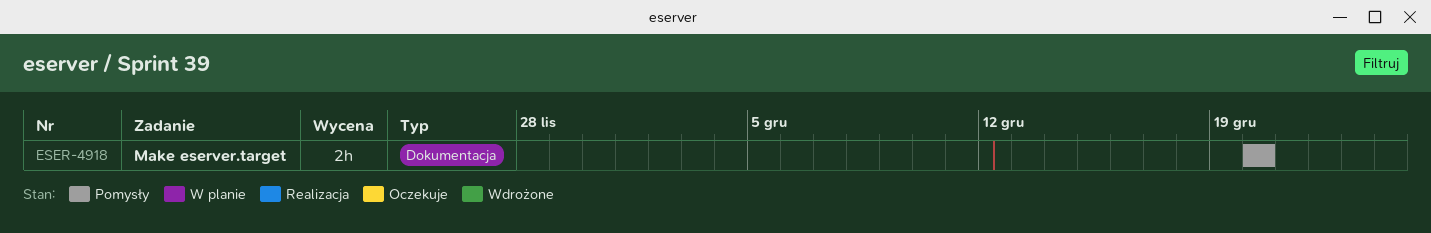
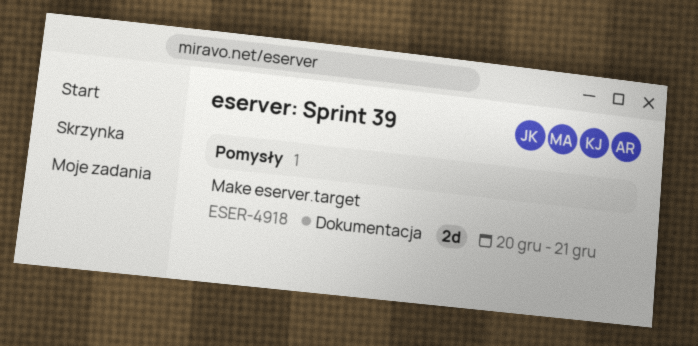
ESER-4918, estimate: 2h -> 2d
ESER-4918, due: Dec 20 -> Dec 21

